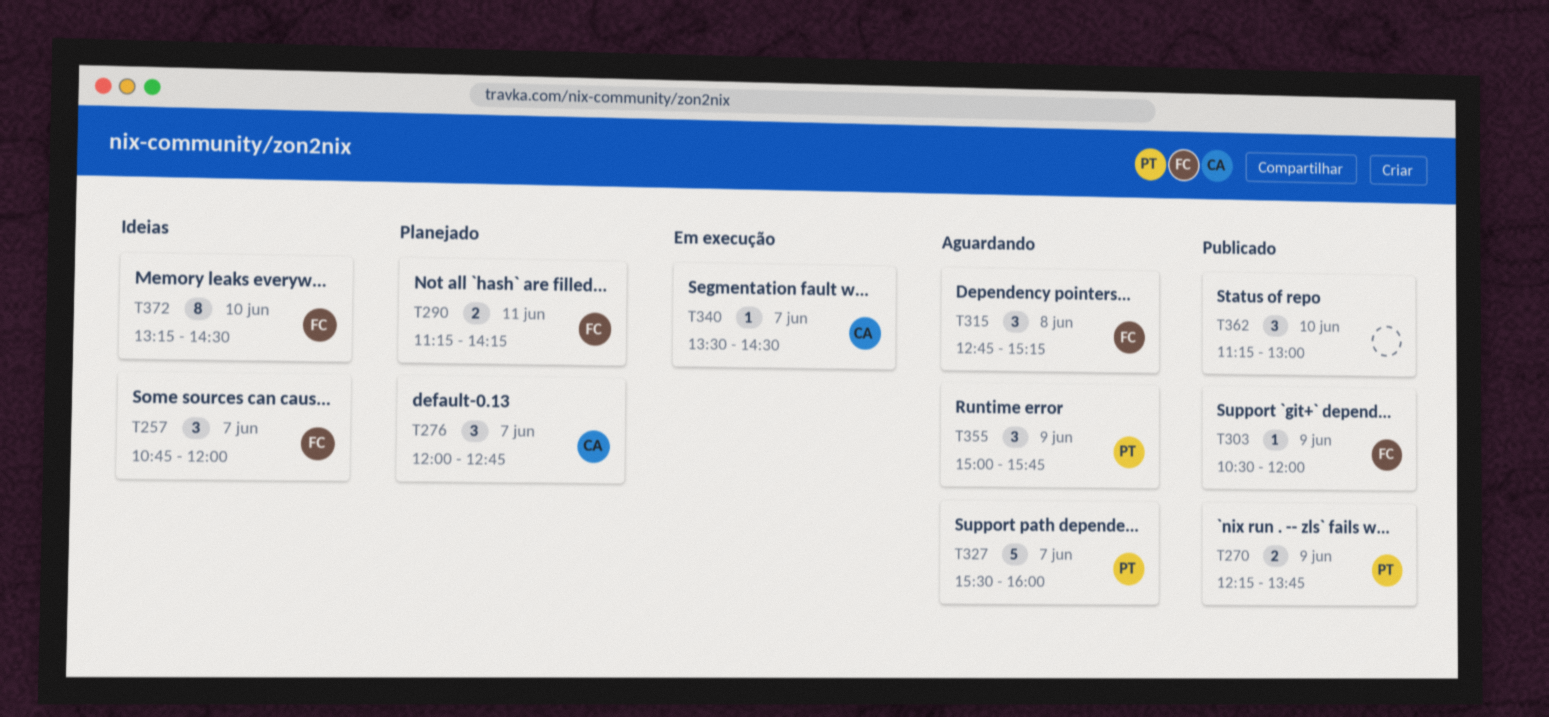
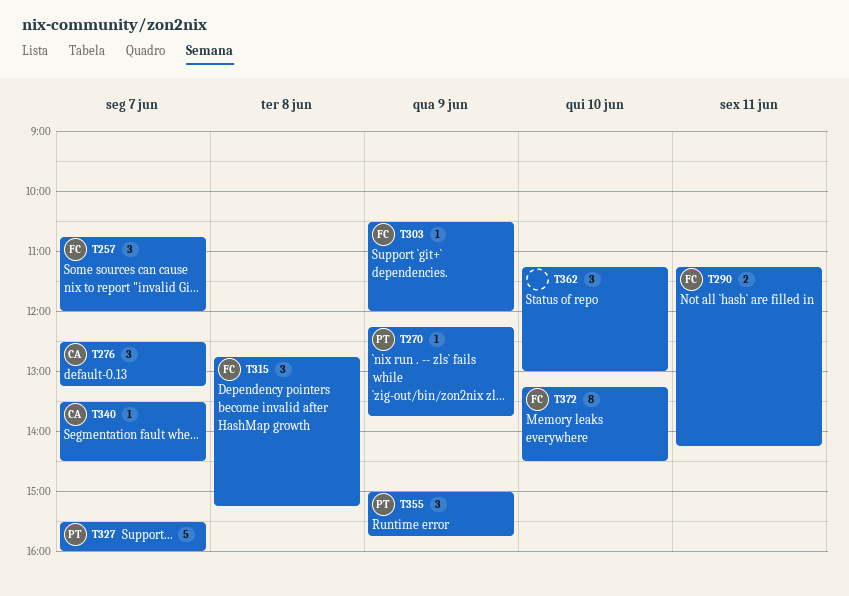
T270, estimate: 2 -> 1
T276, begins: 12:00 -> 12:30
T276, ends: 12:45 -> 13:15

